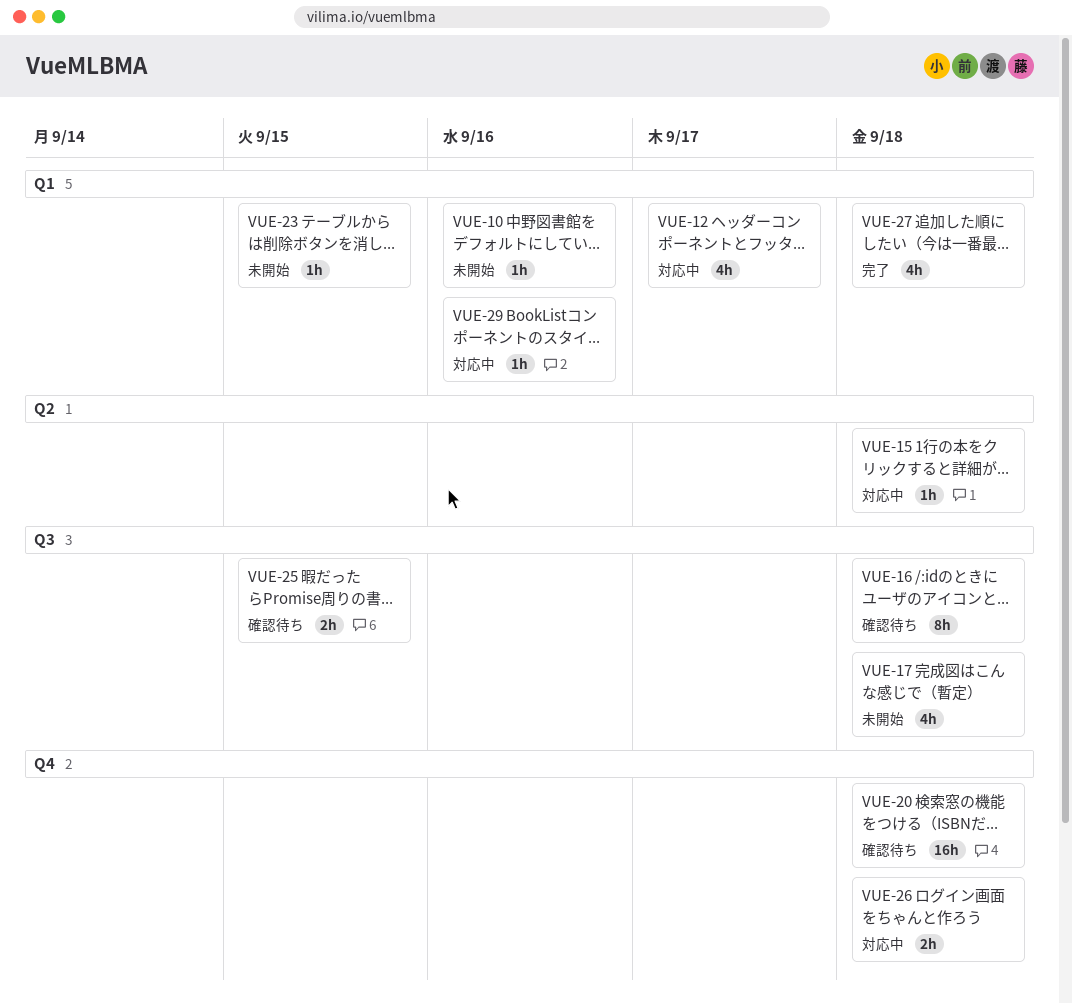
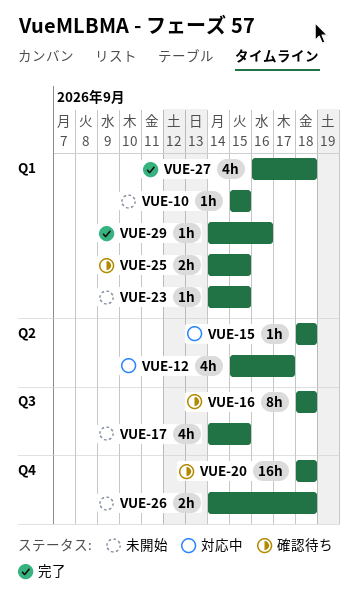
VUE-10, due: Sep 16 -> Sep 15
VUE-12, label: Q1 -> Q2
VUE-17, due: Sep 18 -> Sep 15
VUE-25, label: Q3 -> Q1
VUE-26, status: 対応中 -> 未開始
VUE-29, status: 対応中 -> 完了

